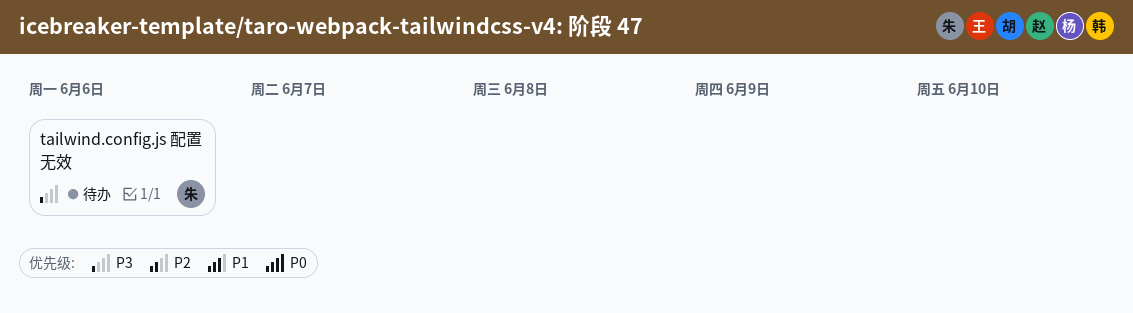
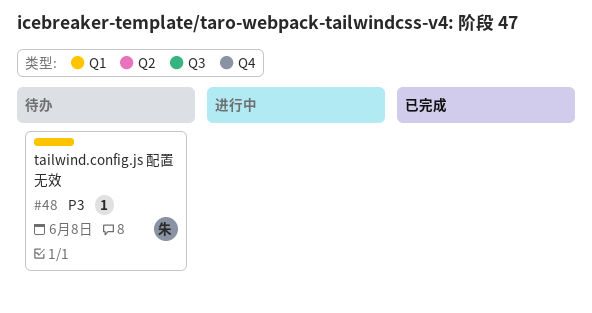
tailwind.config.js 配置无效, due: Jun 6 -> Jun 8

